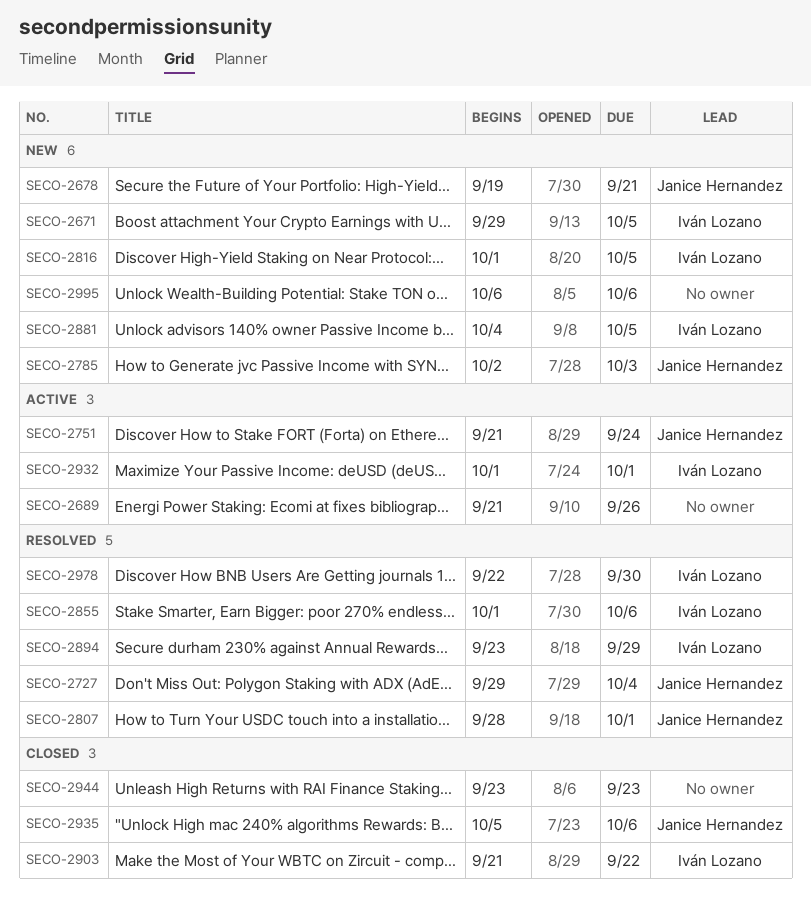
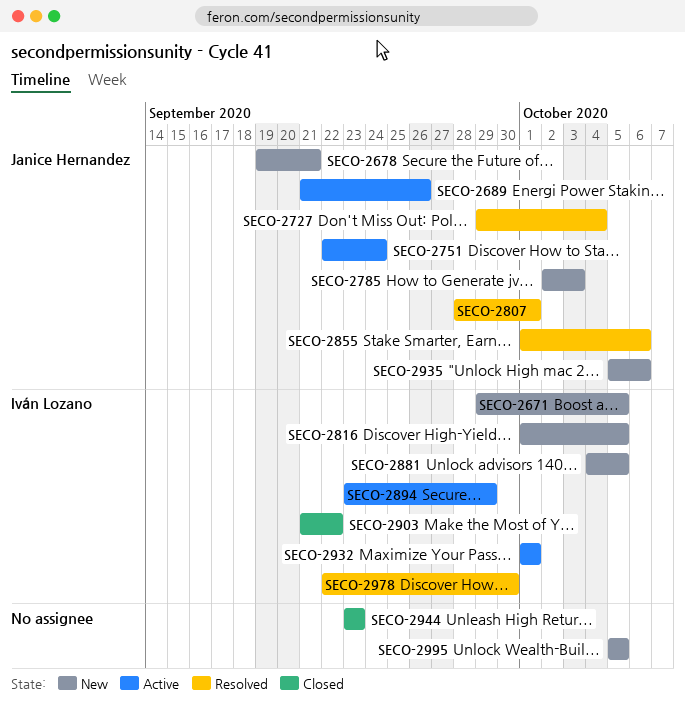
SECO-2689, owner: none -> Janice Hernandez
SECO-2751, start: Sep 21 -> Sep 22
SECO-2855, owner: Iván Lozano -> Janice Hernandez
SECO-2894, status: Resolved -> Active
SECO-2935, status: Closed -> New
SECO-2995, start: Oct 6 -> Oct 5
SECO-2995, due: Oct 6 -> Oct 5

